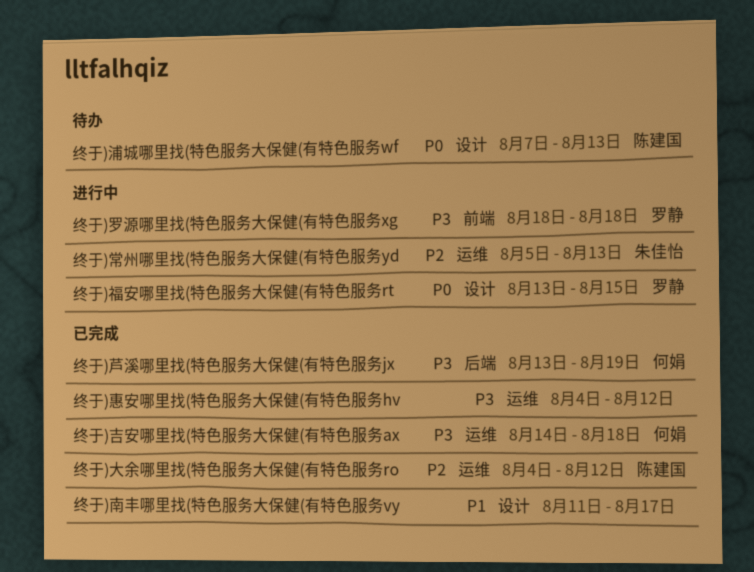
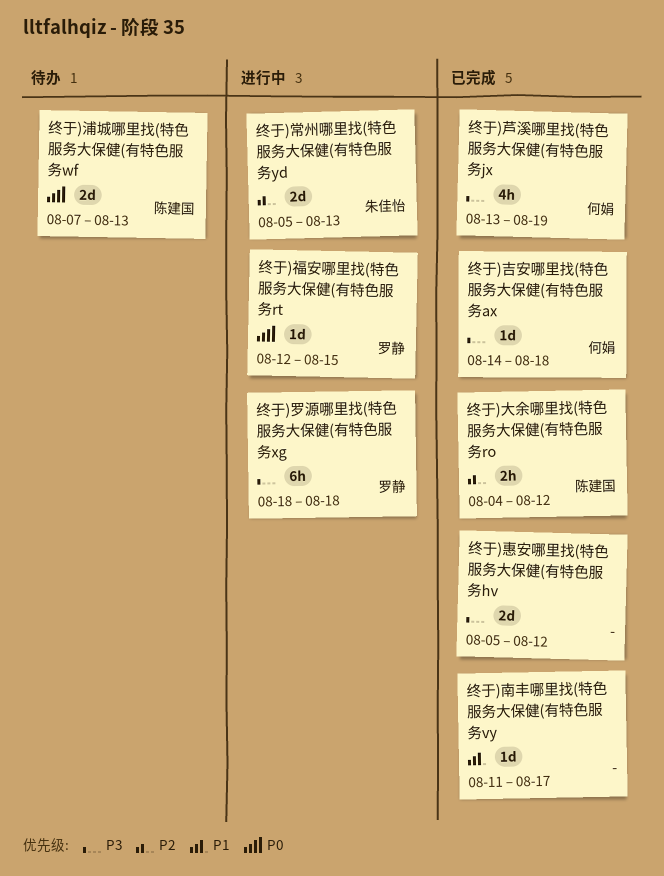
终于)惠安哪里找(特色服务大保健(有特色服务hv, start: Aug 4 -> Aug 5
终于)福安哪里找(特色服务大保健(有特色服务rt, start: Aug 13 -> Aug 12

